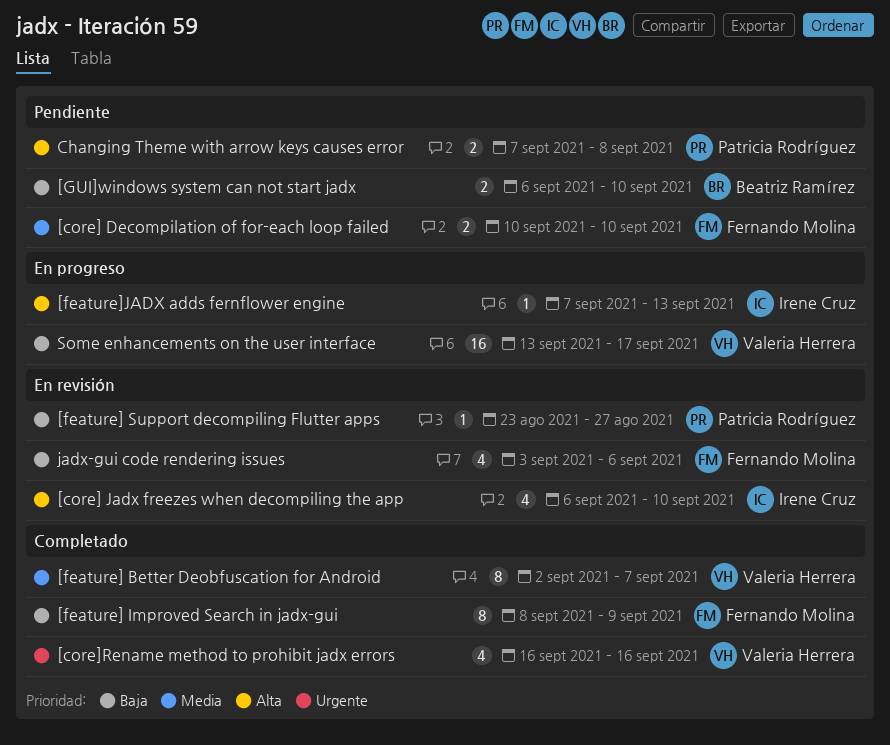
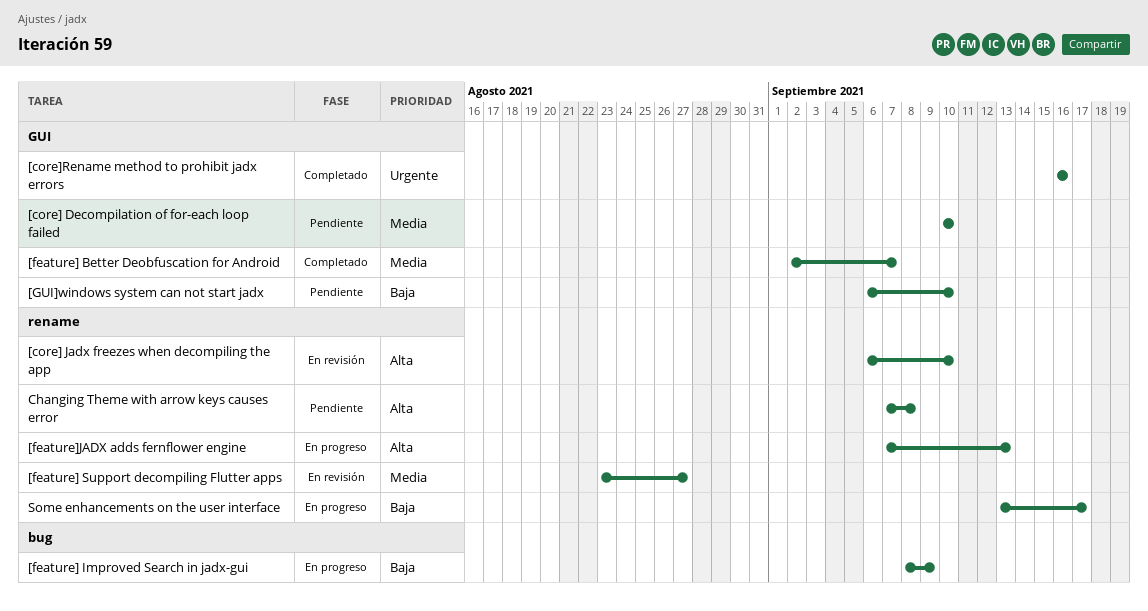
[feature] Improved Search in jadx-gui, status: Completado -> En progreso
[feature] Support decompiling Flutter apps, priority: Baja -> Media
jadx-gui code rendering issues: present -> none

